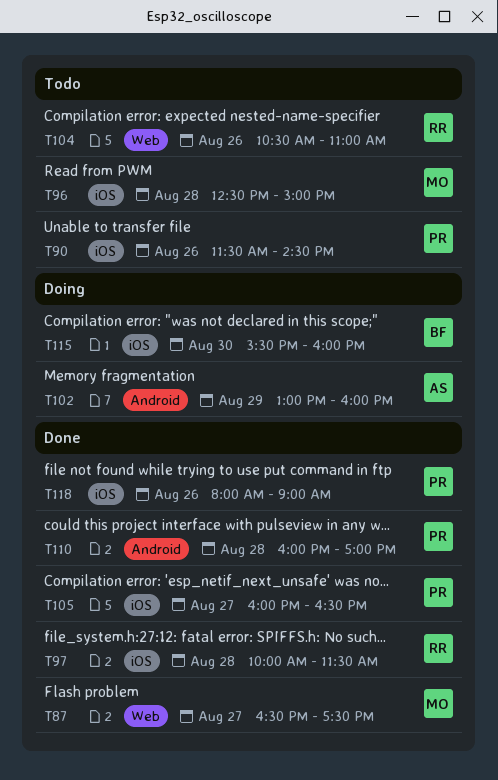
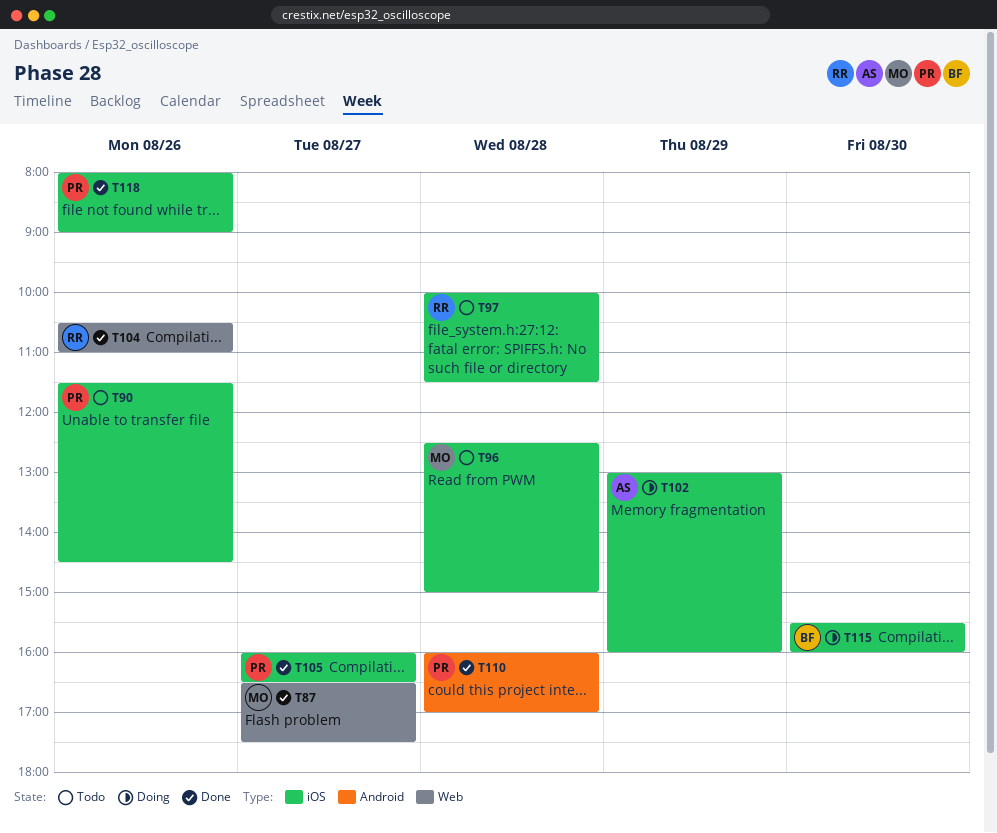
T97, status: Done -> Todo
T102, label: Android -> iOS
T104, status: Todo -> Done

